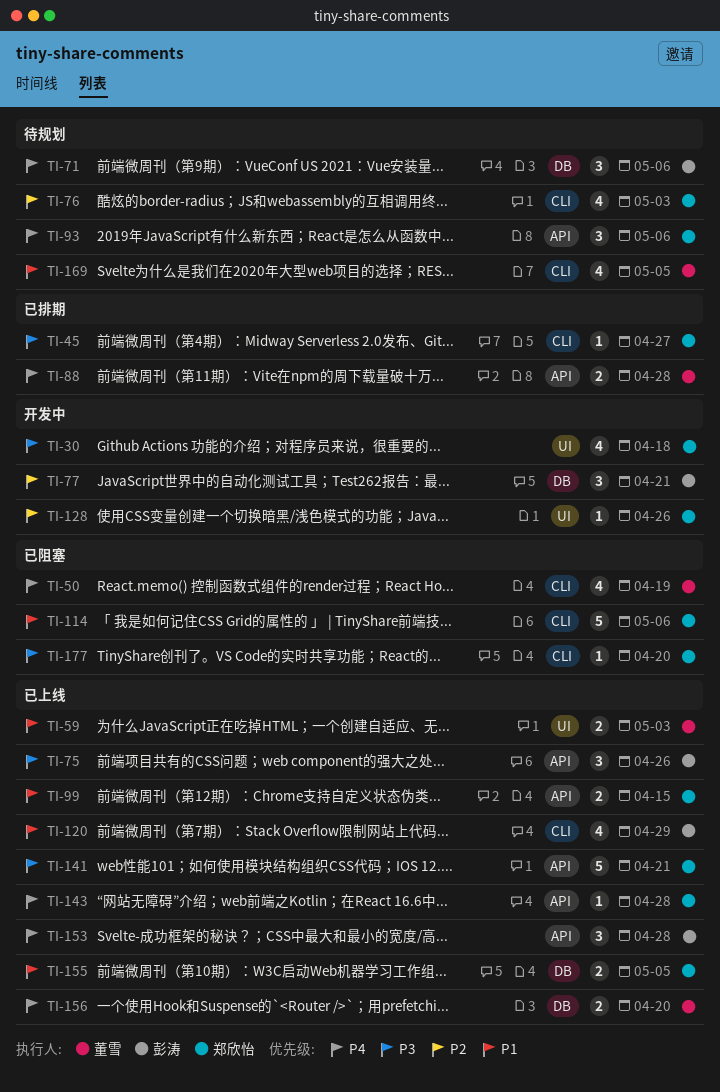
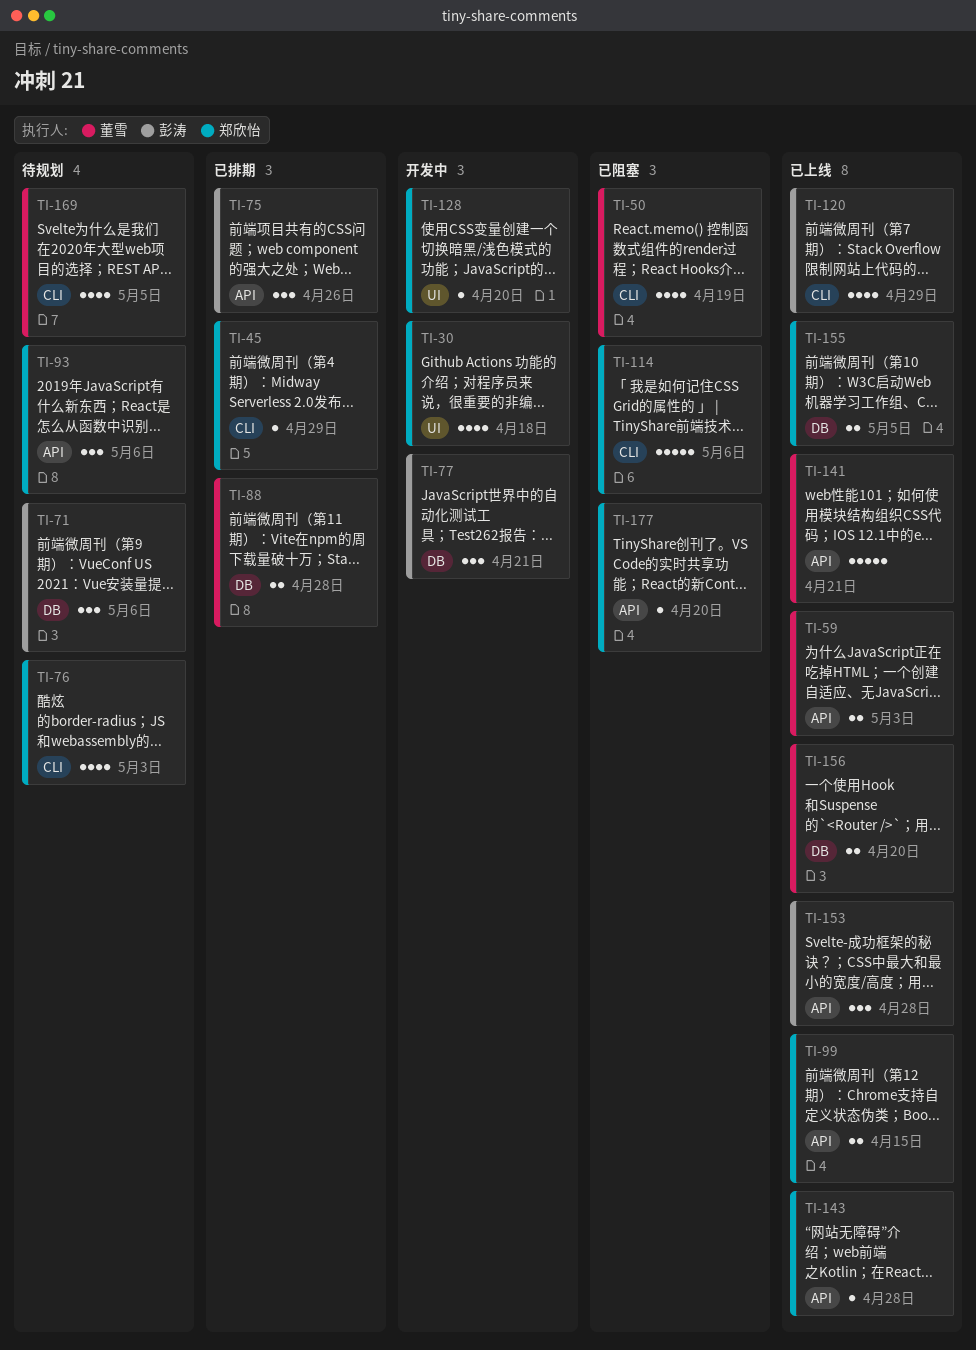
TI-45, due: Apr 27 -> Apr 29
TI-59, label: UI -> API
TI-75, status: 已上线 -> 已排期
TI-88, label: API -> DB
TI-128, due: Apr 26 -> Apr 20
TI-141, owner: 郑欣怡 -> 董雪
TI-177, label: CLI -> API

